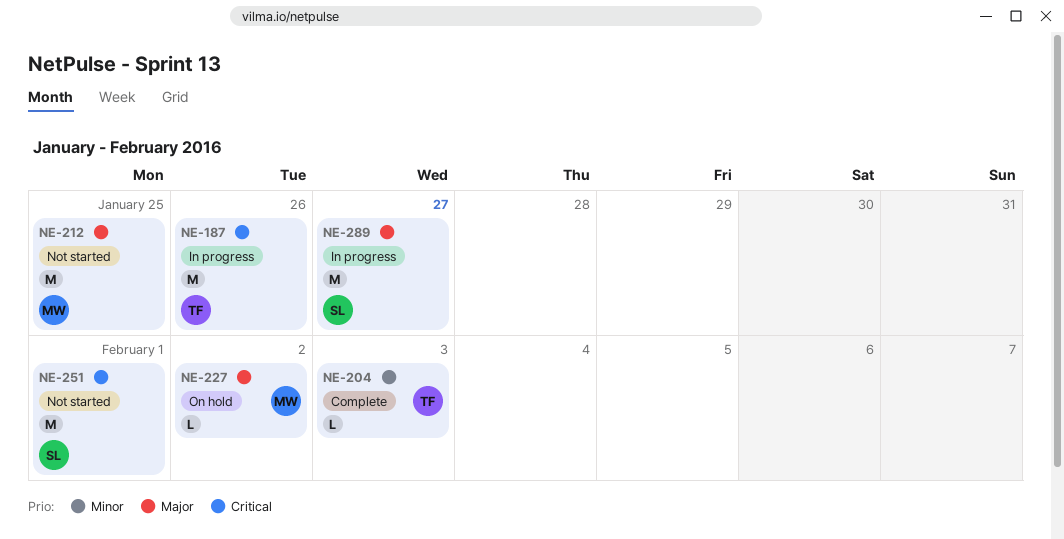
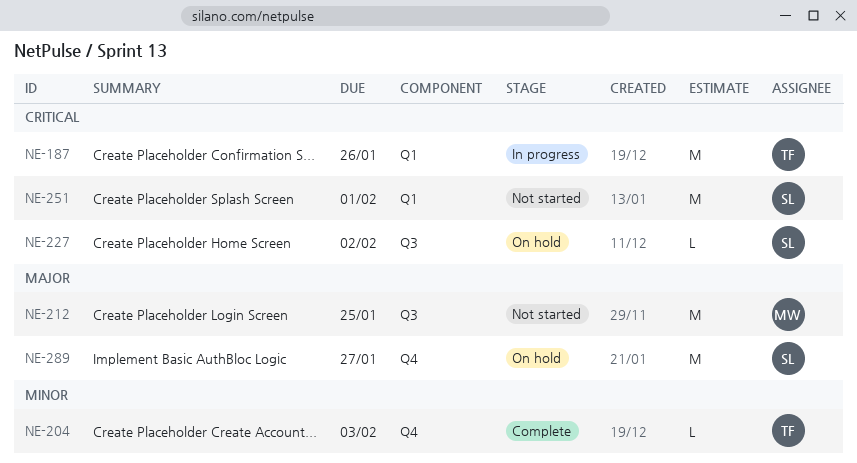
NE-227, owner: MW -> SL
NE-227, priority: Major -> Critical
NE-289, status: In progress -> On hold

